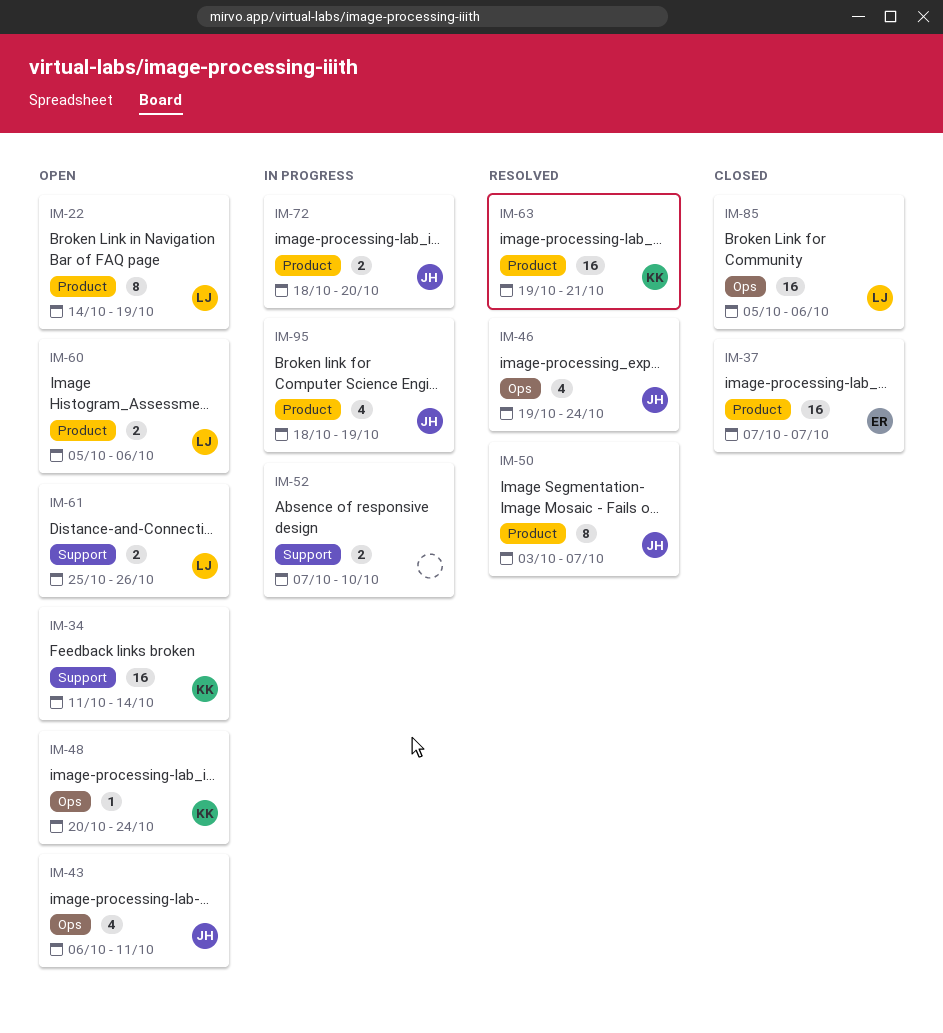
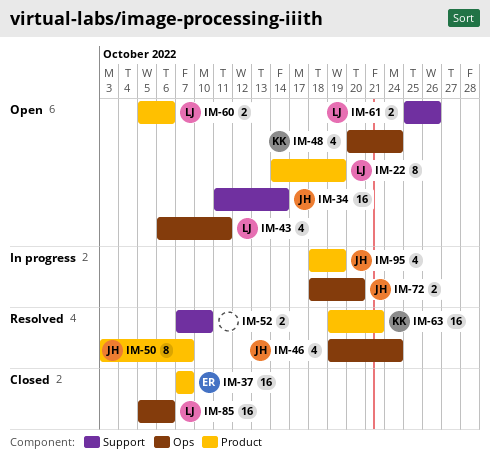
IM-34, owner: KK -> JH
IM-43, owner: JH -> LJ
IM-48, estimate: 1 -> 4
IM-52, status: In progress -> Resolved
IM-72, label: Product -> Ops

